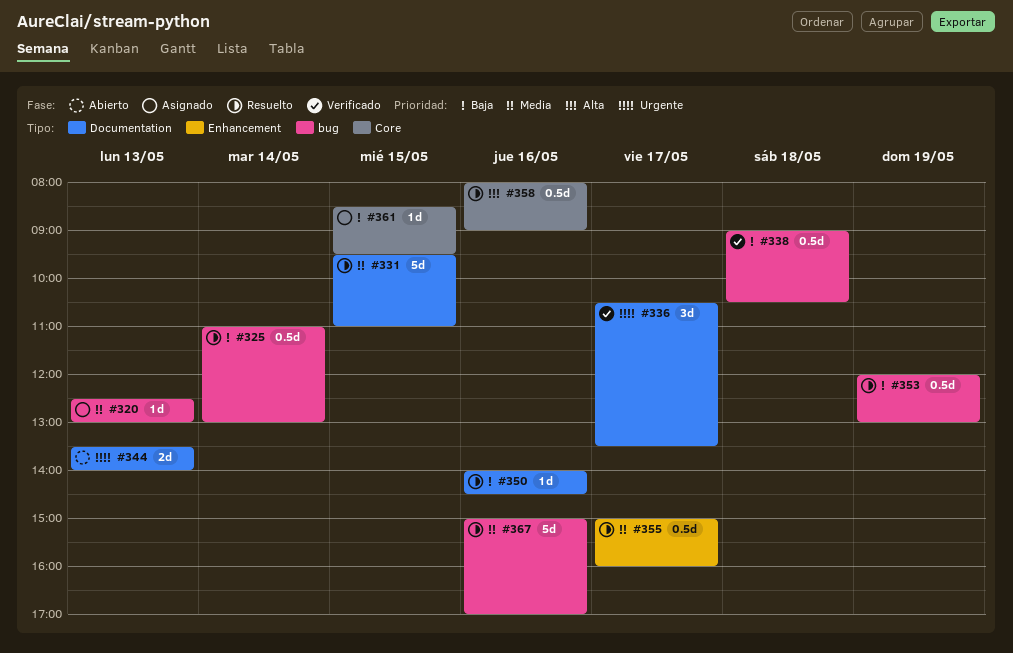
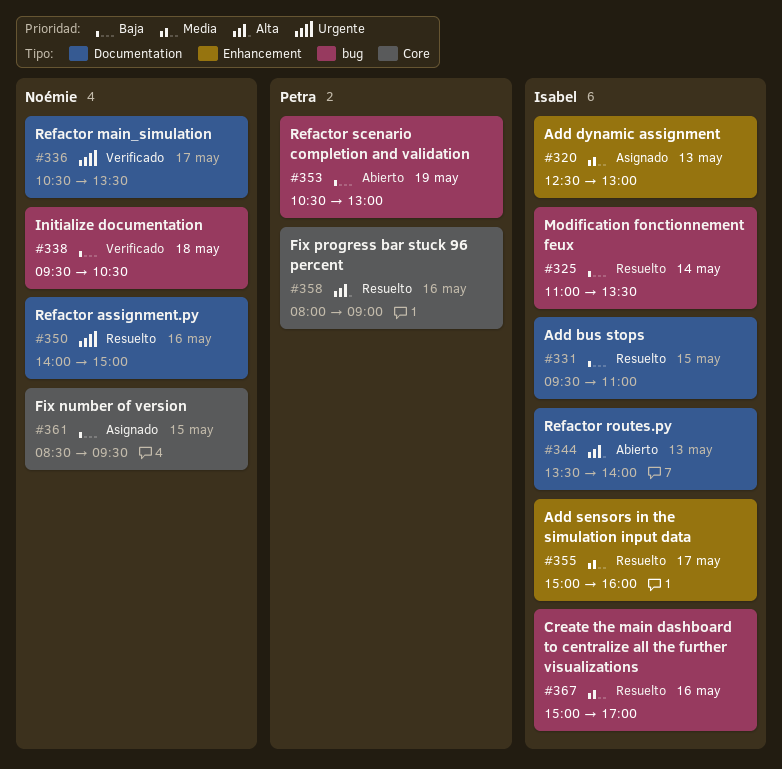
#320, label: bug -> Enhancement
#325, ends: 13:00 -> 13:30
#331, priority: Media -> Baja
#338, begins: 09:00 -> 09:30
#344, priority: Urgente -> Alta
#350, priority: Baja -> Urgente
#350, ends: 14:30 -> 15:00
#353, status: Resuelto -> Abierto
#353, begins: 12:00 -> 10:30

